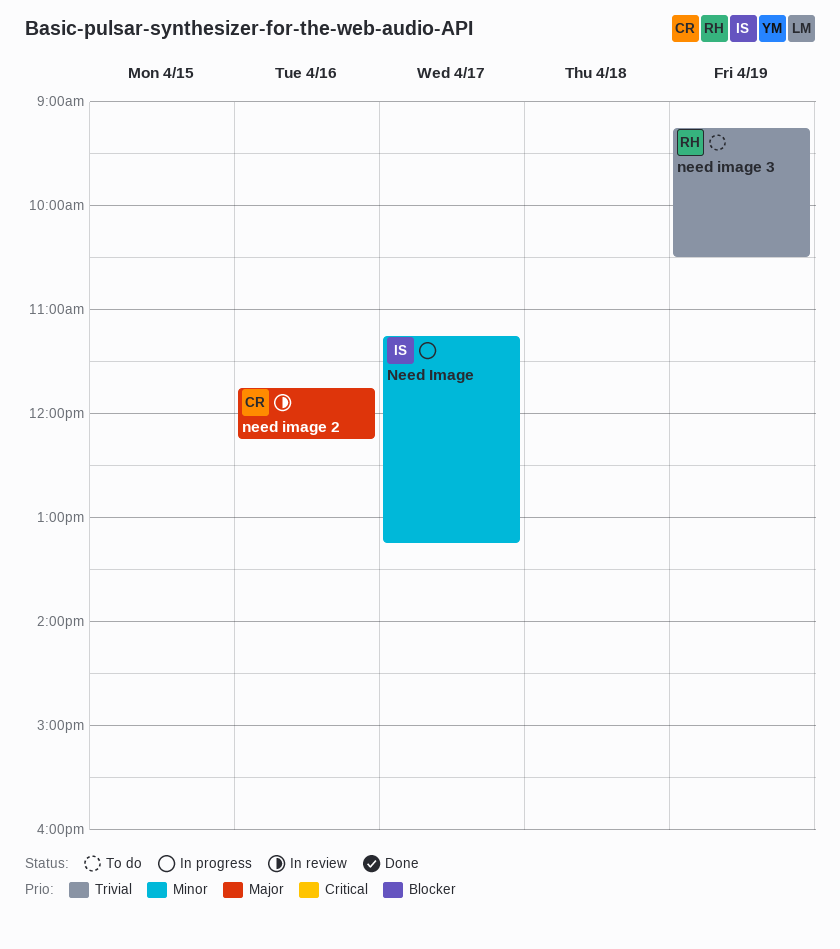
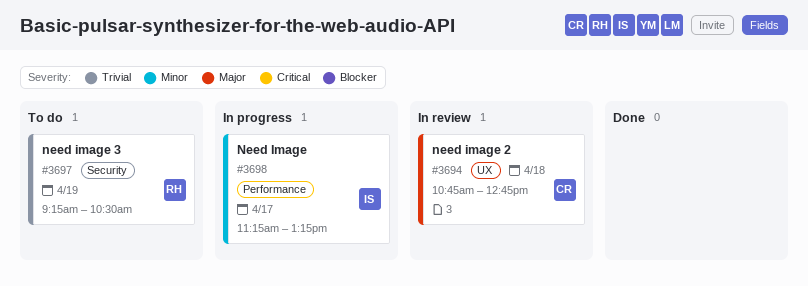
need image 2, day: Apr 16 -> Apr 18
need image 2, begins: 11:45 -> 10:45
need image 2, ends: 12:15 -> 12:45

